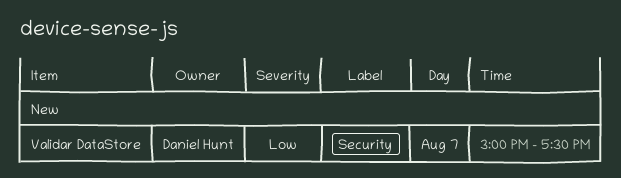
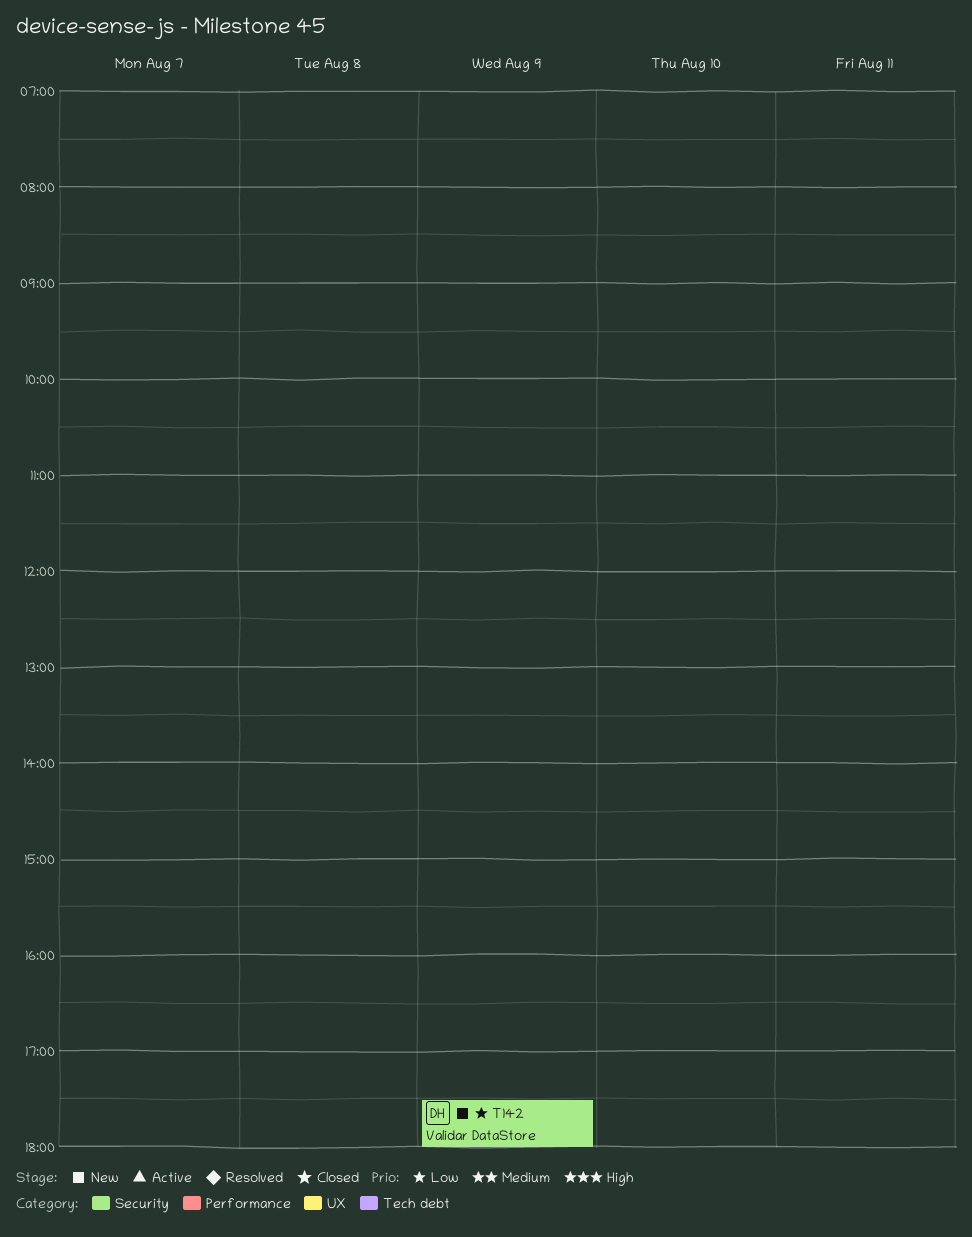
Validar DataStore, day: Aug 7 -> Aug 9
Validar DataStore, begins: 15:00 -> 17:30
Validar DataStore, ends: 17:30 -> 18:00

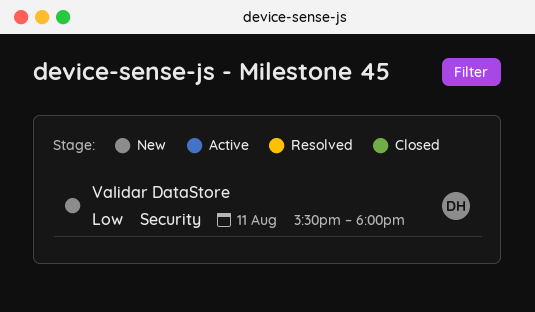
Validar DataStore, day: Aug 9 -> Aug 11
Validar DataStore, begins: 17:30 -> 15:30

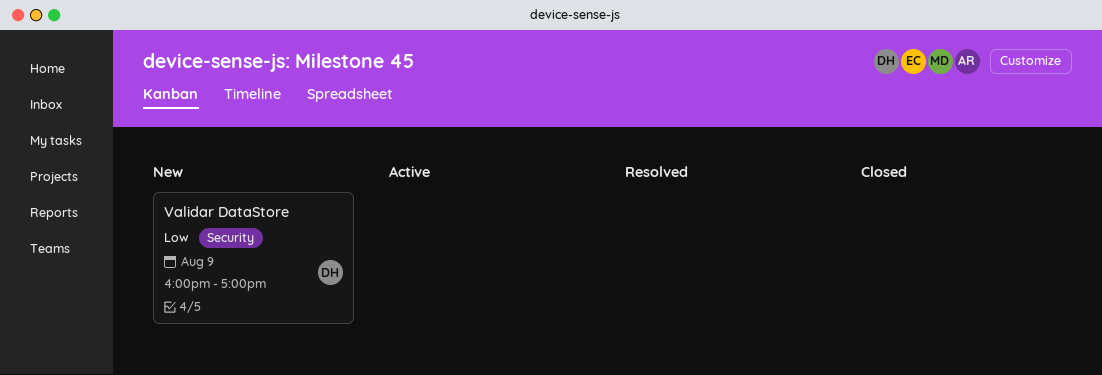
Validar DataStore, day: Aug 11 -> Aug 9
Validar DataStore, begins: 15:30 -> 16:00
Validar DataStore, ends: 18:00 -> 17:00

